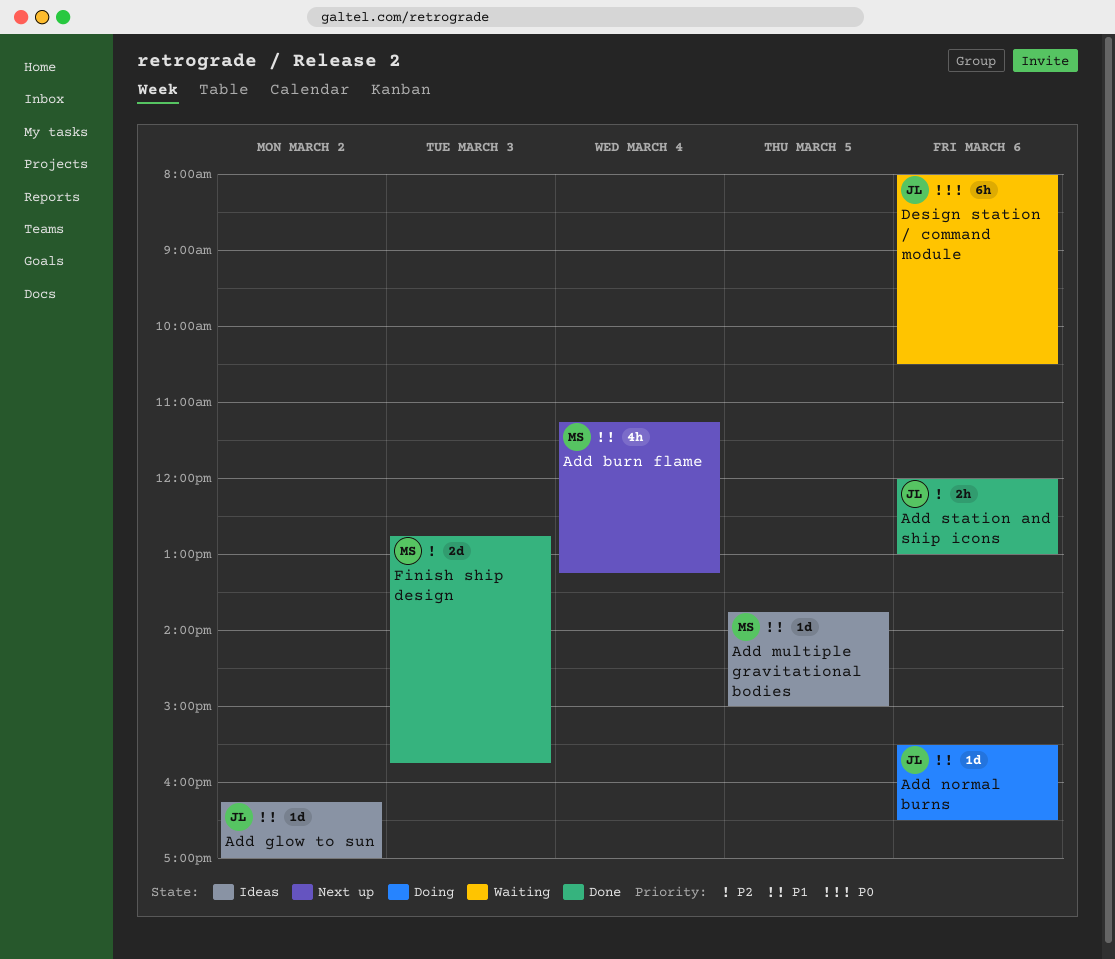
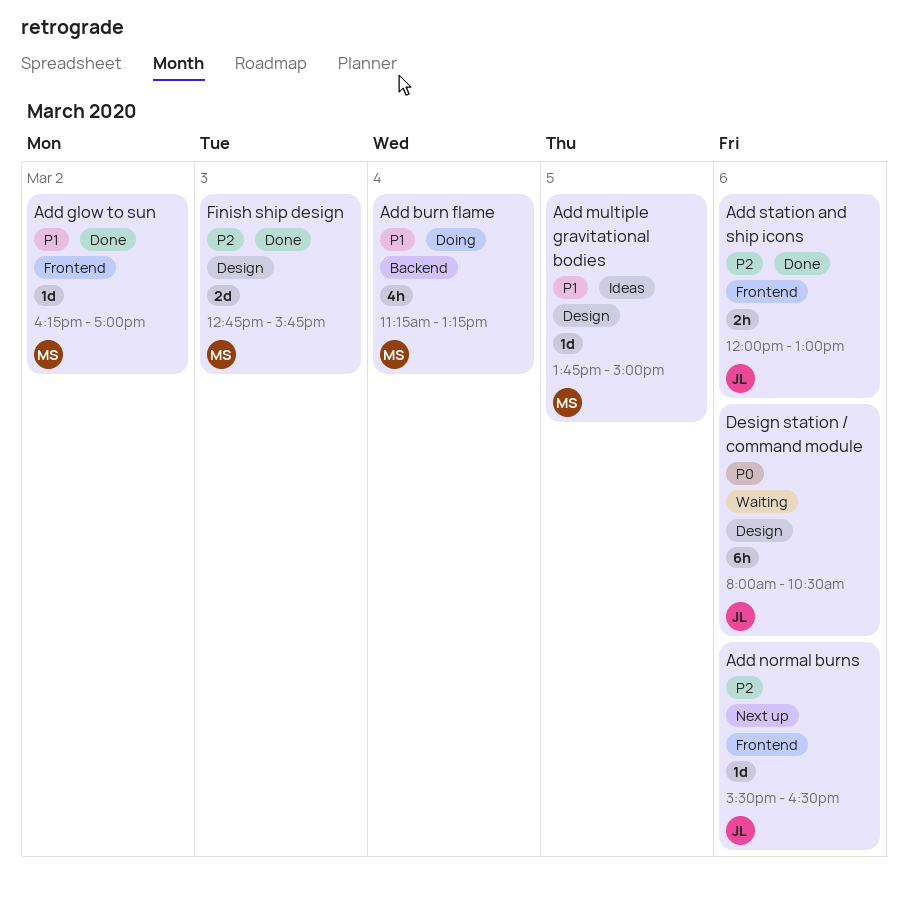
Add burn flame, status: Next up -> Doing
Add glow to sun, status: Ideas -> Done
Add glow to sun, owner: JL -> MS
Add normal burns, status: Doing -> Next up
Add normal burns, priority: P1 -> P2

